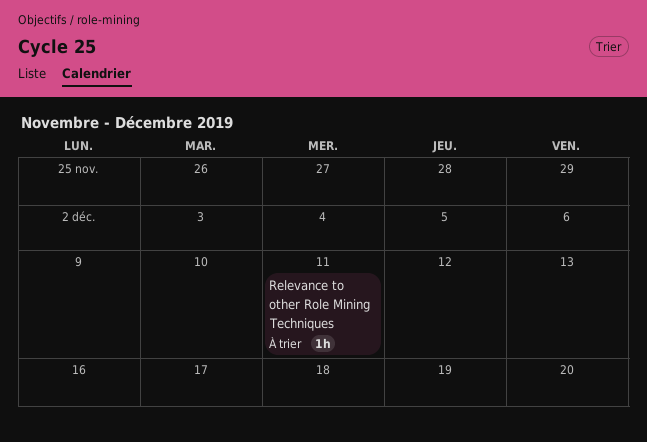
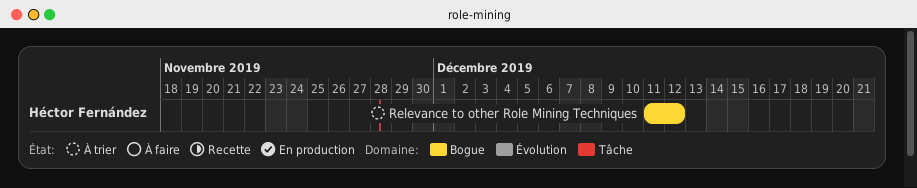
Relevance to other Role Mining Techniques, due: Dec 11 -> Dec 12

